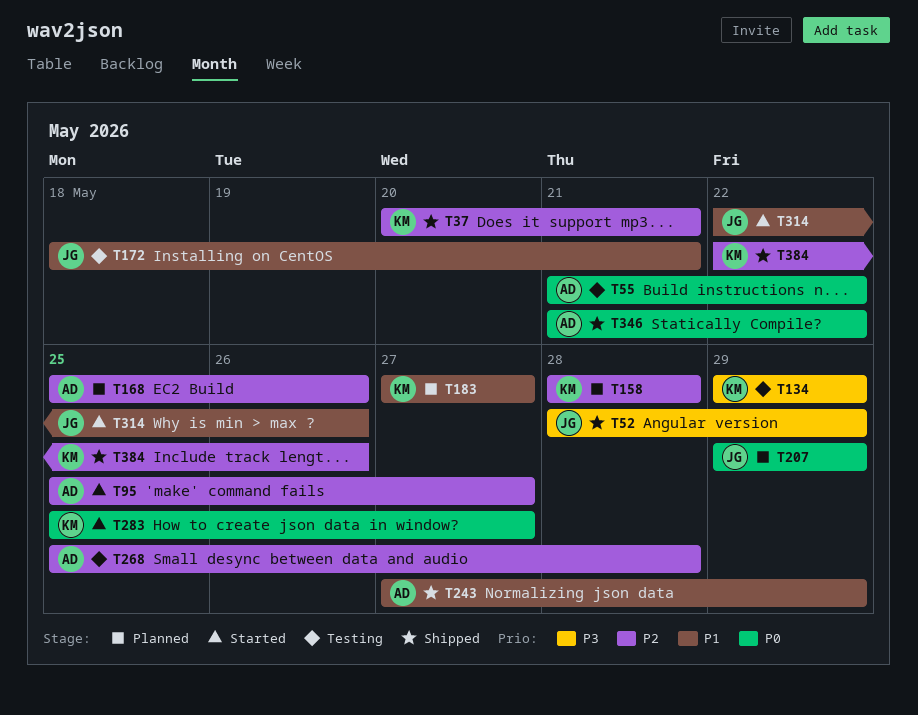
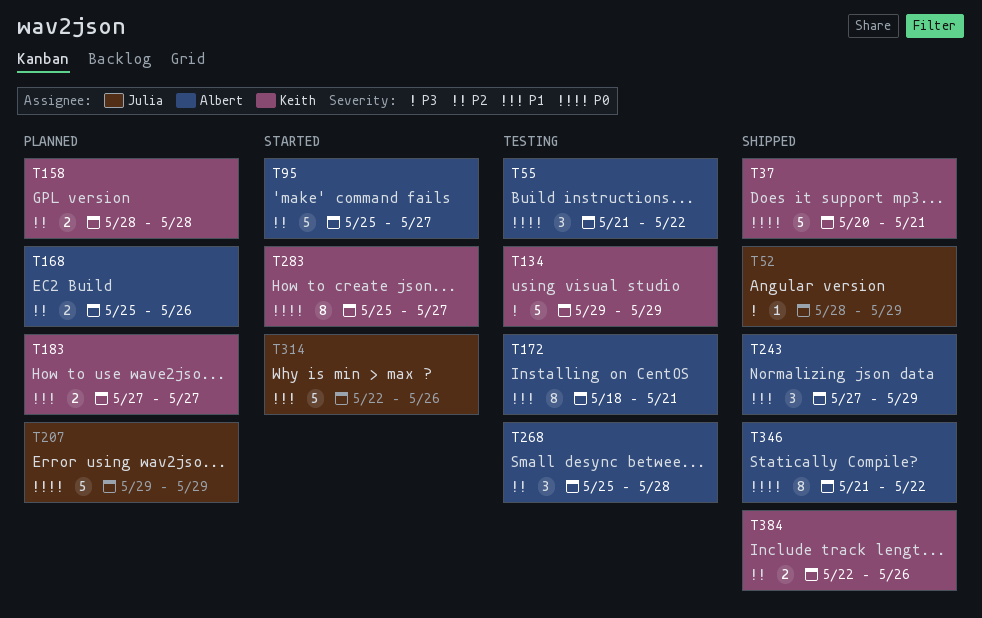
T37, priority: P2 -> P0
T172, owner: Julia -> Albert

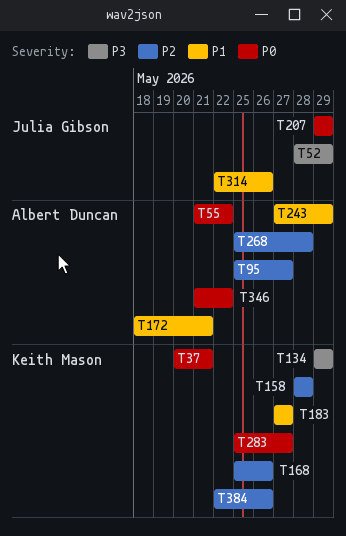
T168, owner: Albert Duncan -> Keith Mason

